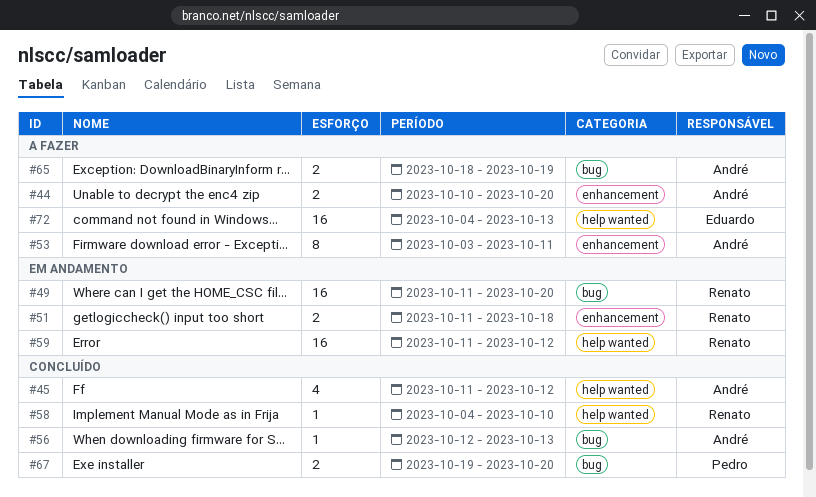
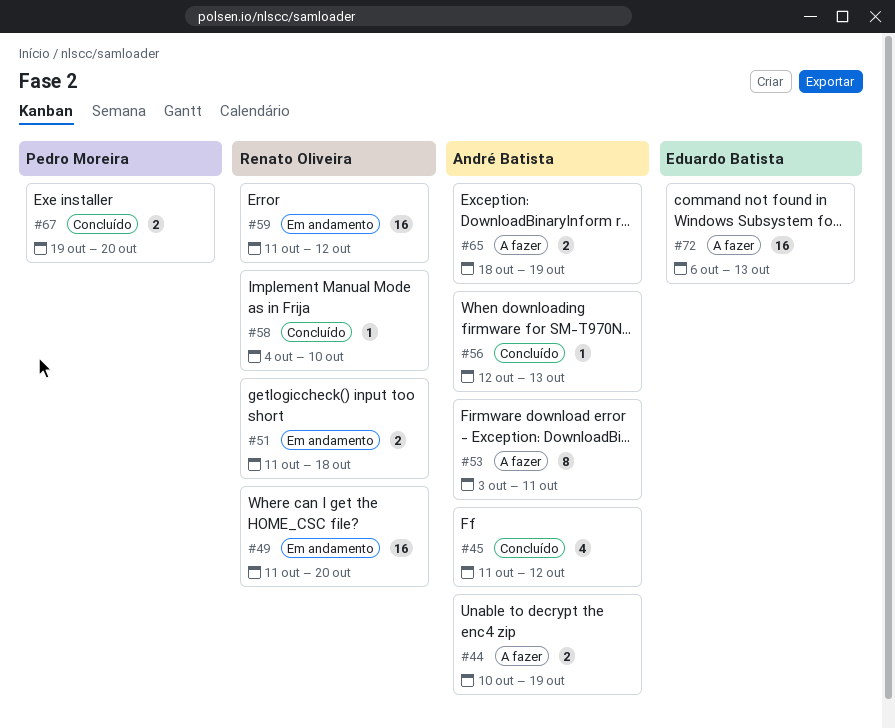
#44, due: Oct 20 -> Oct 19
#72, start: Oct 4 -> Oct 6

